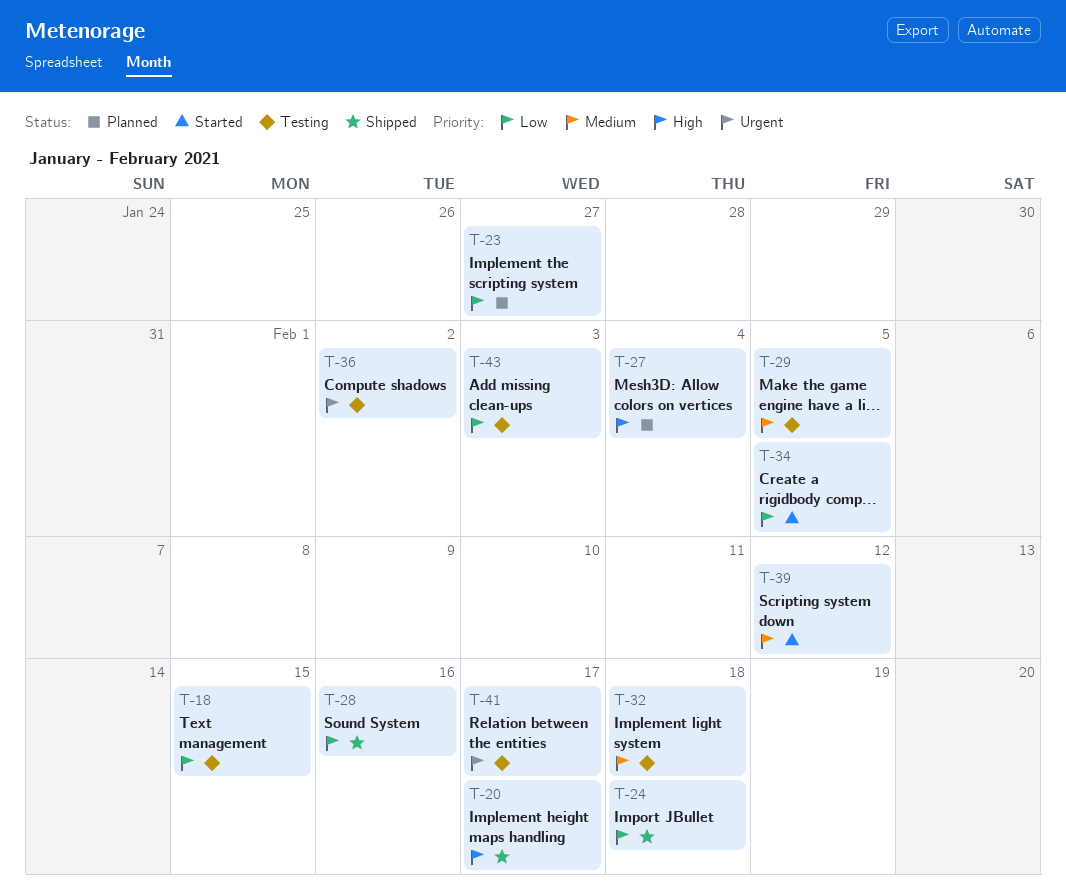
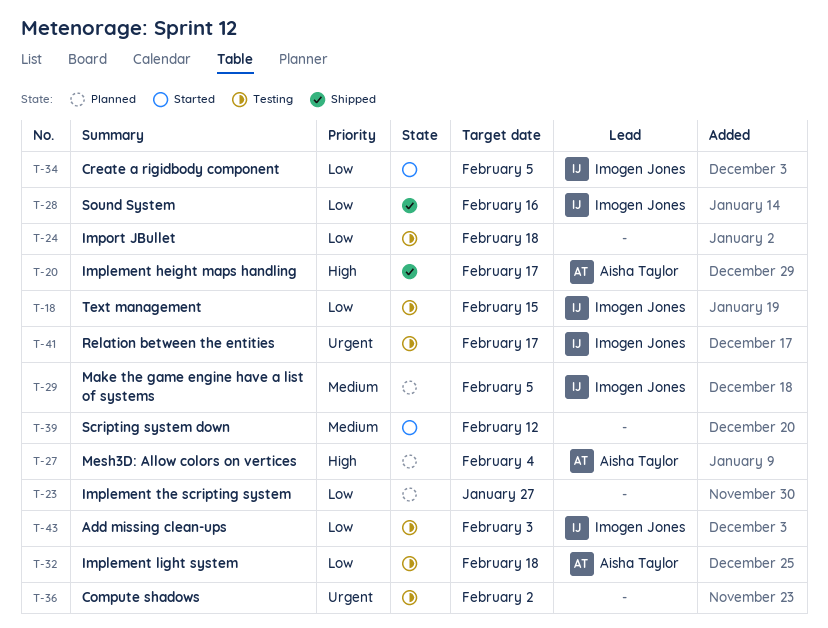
T-24, status: Shipped -> Testing
T-29, status: Testing -> Planned
T-32, priority: Medium -> Low

